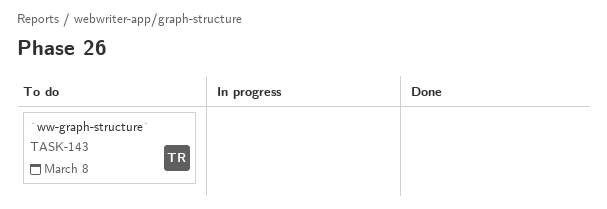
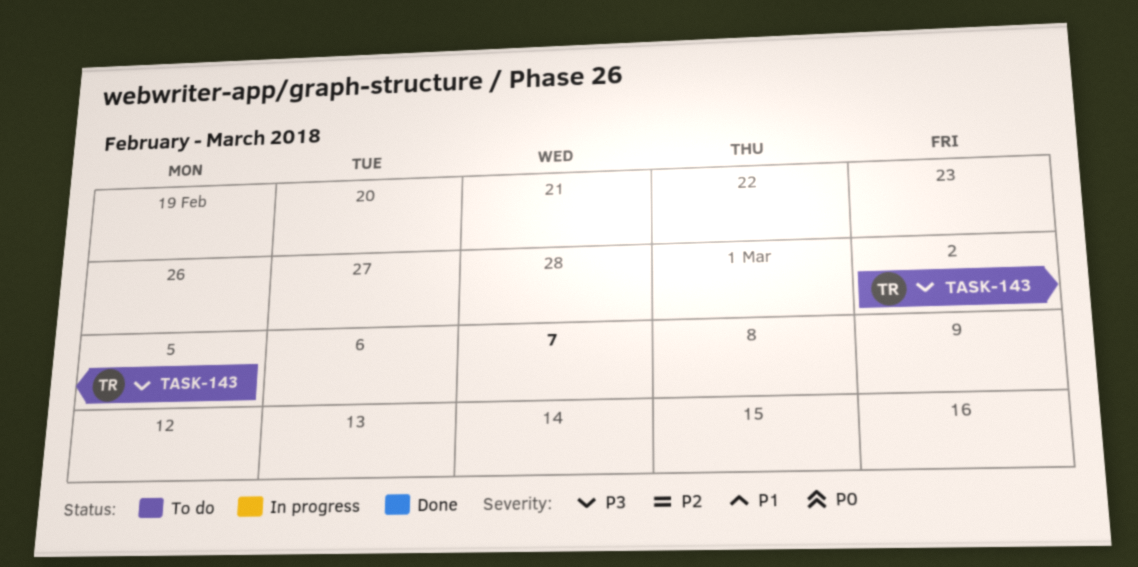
TASK-143, due: Mar 8 -> Mar 5

